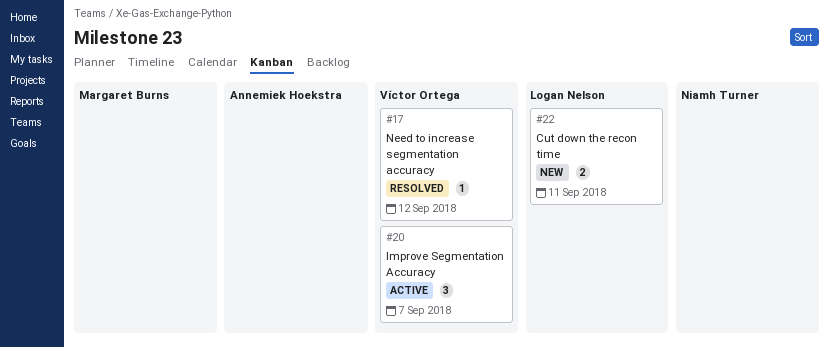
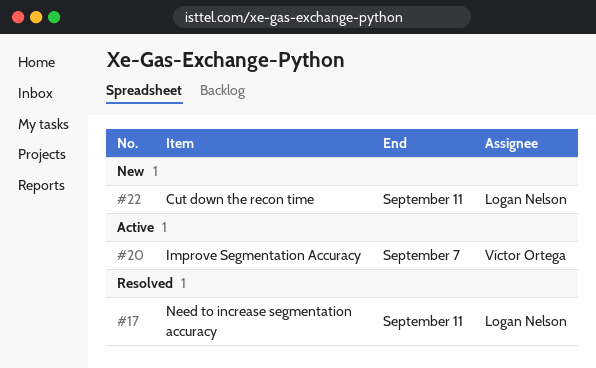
#17, owner: Víctor Ortega -> Logan Nelson
#17, due: Sep 12 -> Sep 11

